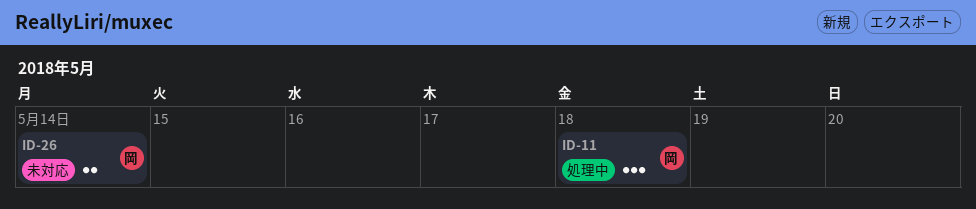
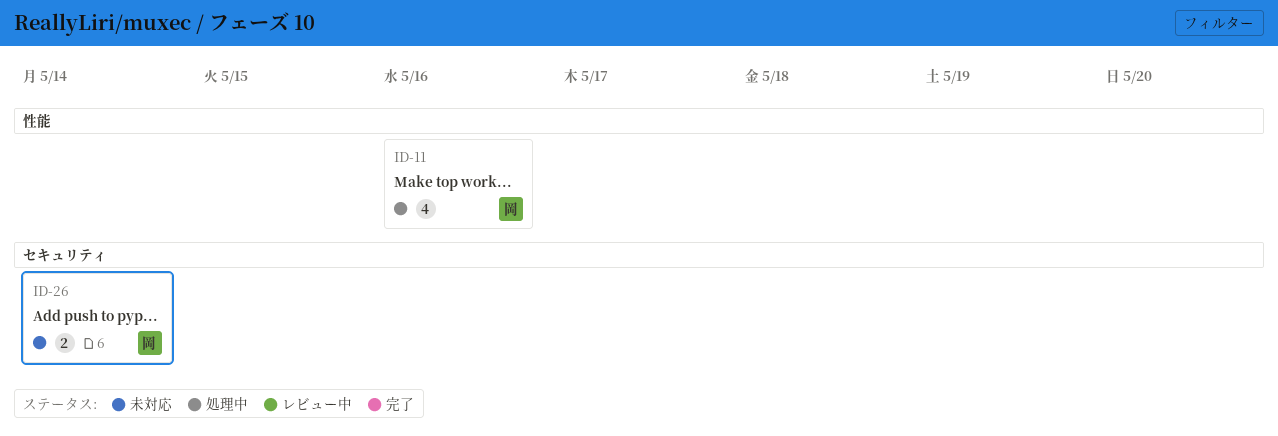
ID-11, estimate: 3 -> 4
ID-11, due: May 18 -> May 16

